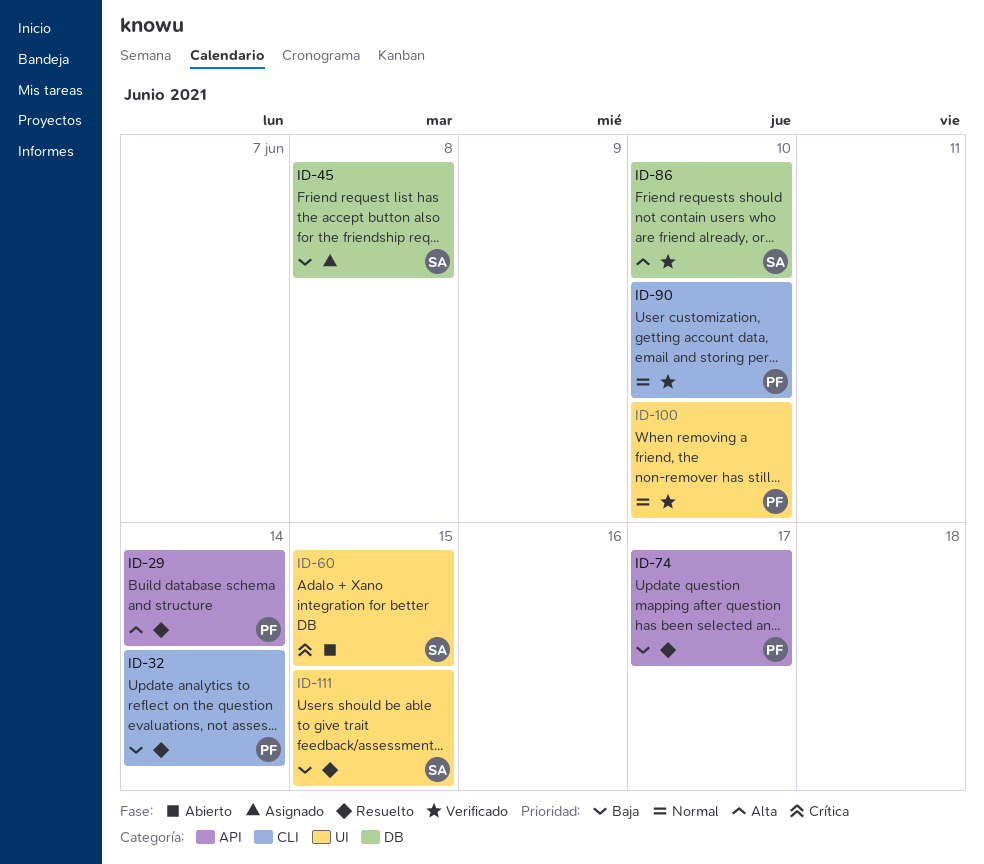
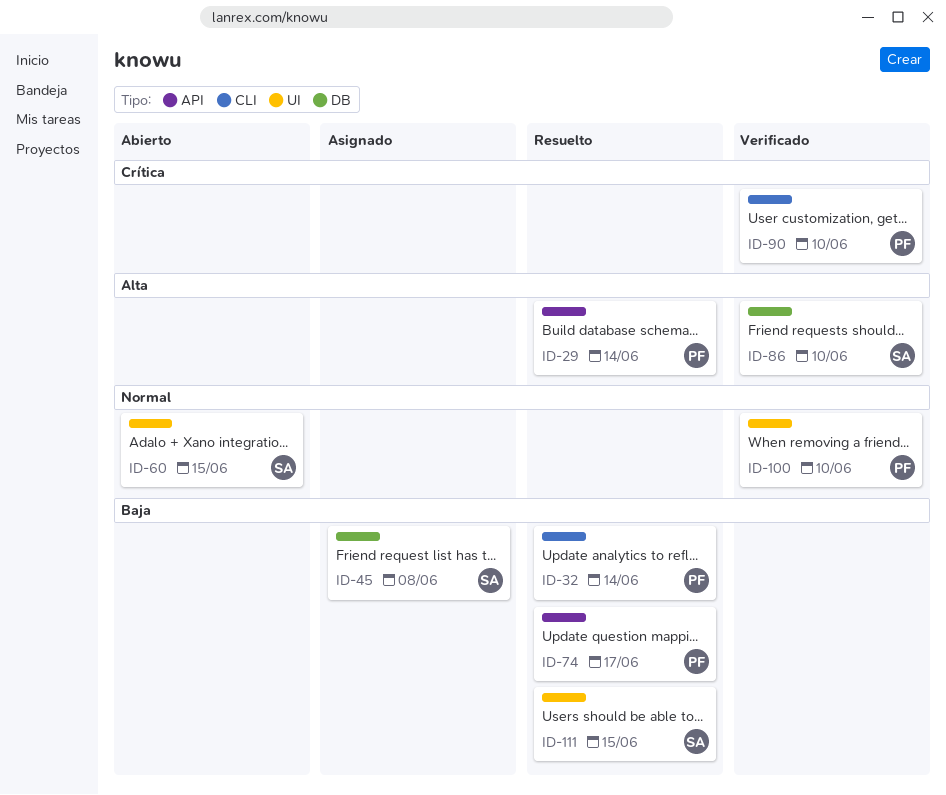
ID-60, priority: Crítica -> Normal
ID-90, priority: Normal -> Crítica

